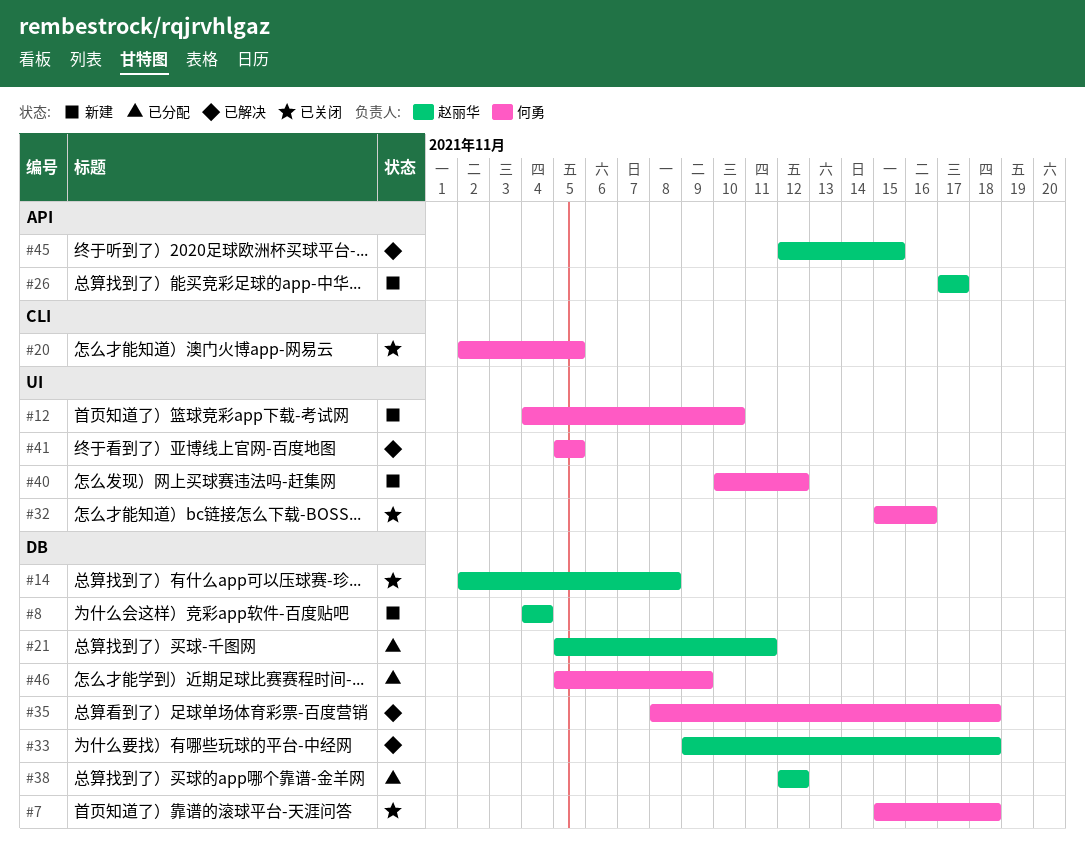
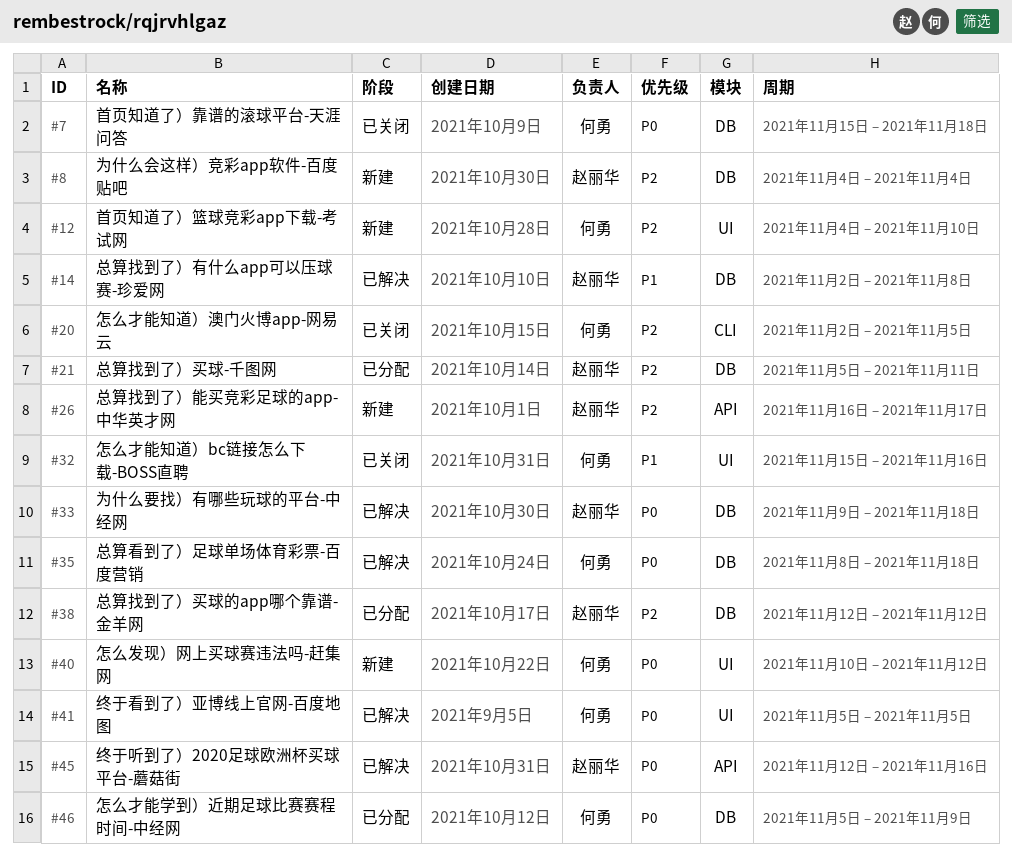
#14, status: 已关闭 -> 已解决
#26, start: Nov 17 -> Nov 16
#45, due: Nov 15 -> Nov 16

